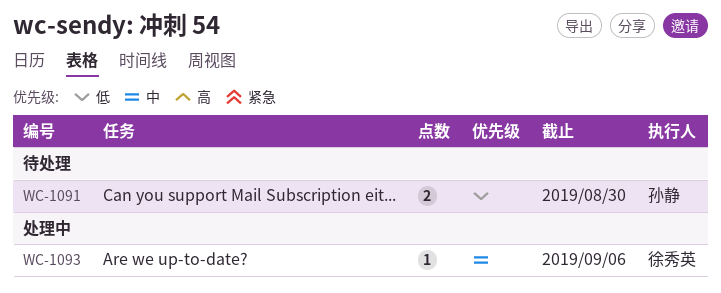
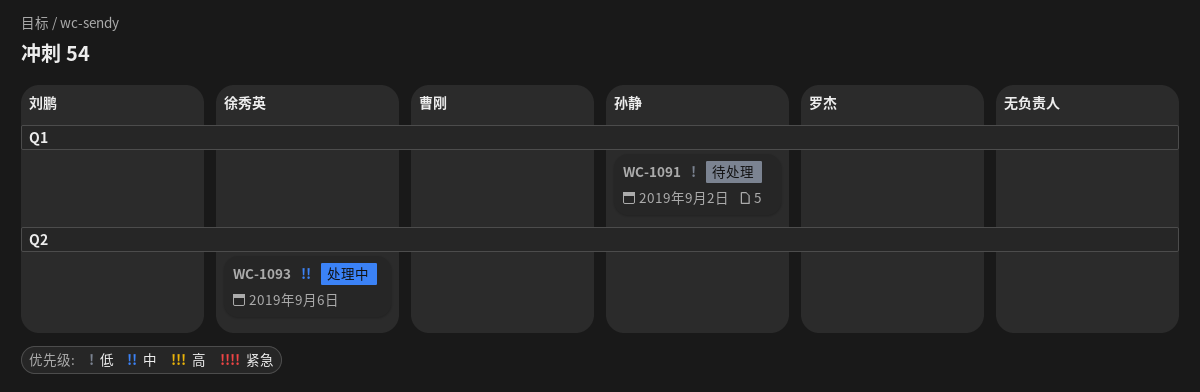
WC-1091, due: Aug 30 -> Sep 2

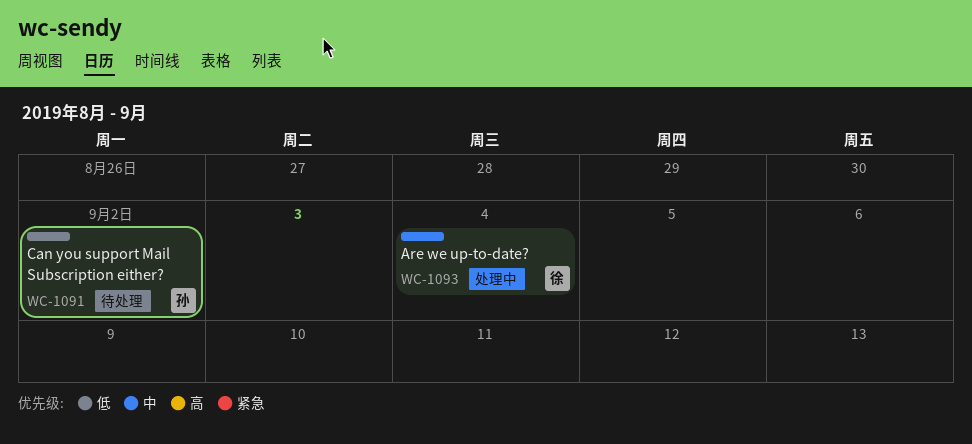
WC-1093, due: Sep 6 -> Sep 4

